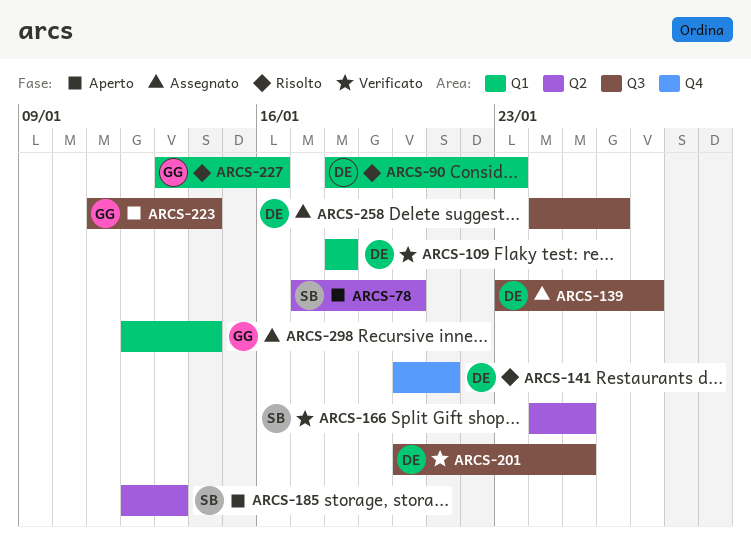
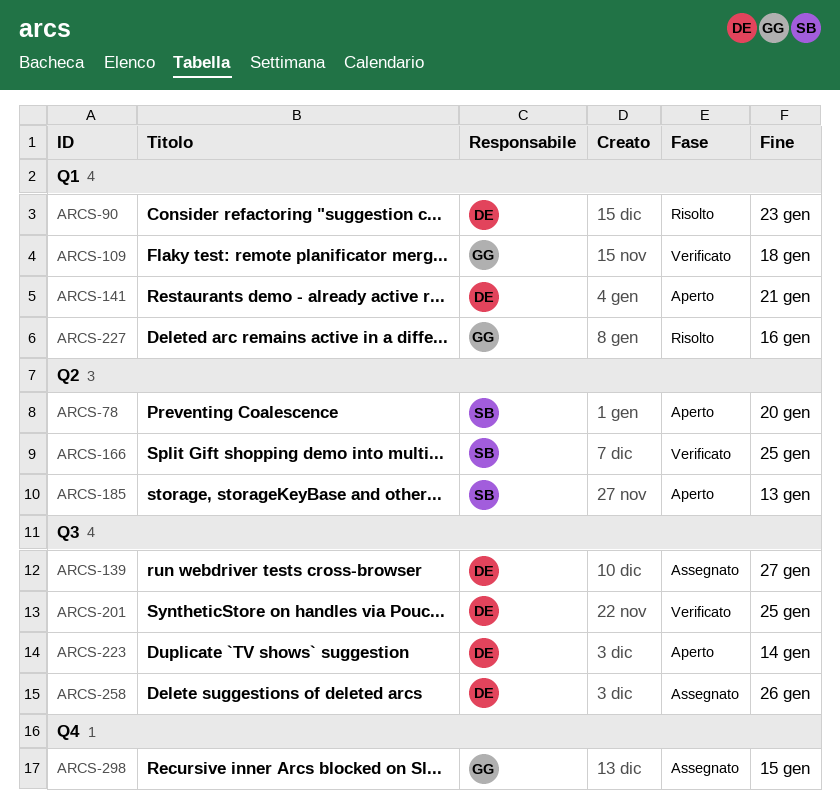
ARCS-109, owner: DE -> GG
ARCS-141, status: Risolto -> Aperto
ARCS-141, label: Q4 -> Q1
ARCS-223, owner: GG -> DE
ARCS-298, label: Q1 -> Q4
ARCS-298, due: Jan 14 -> Jan 15

